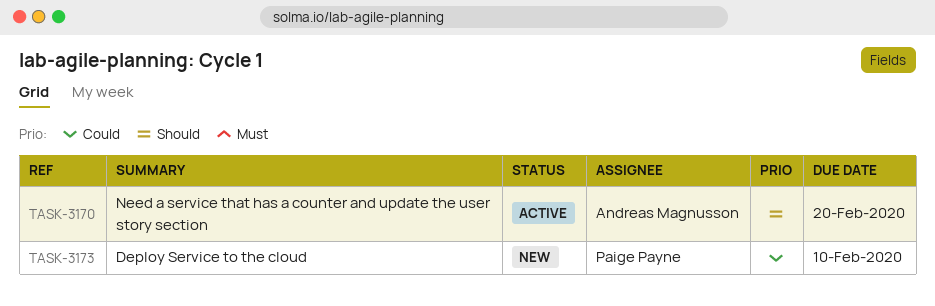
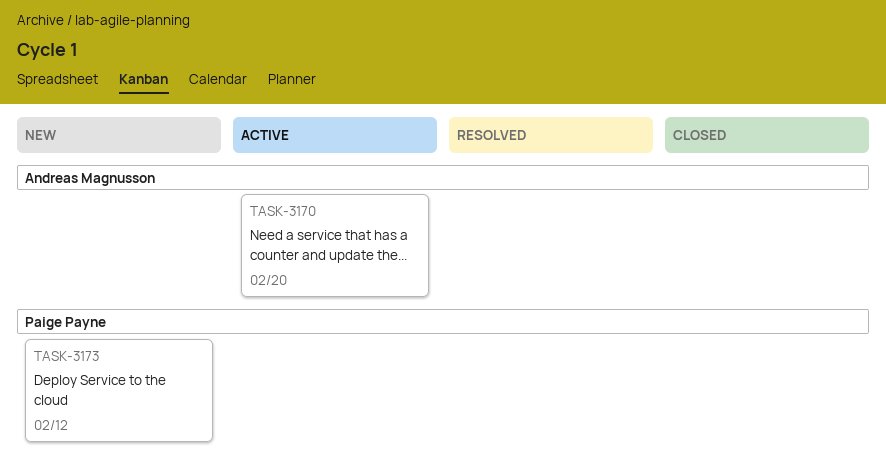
TASK-3173, due: Feb 10 -> Feb 12

